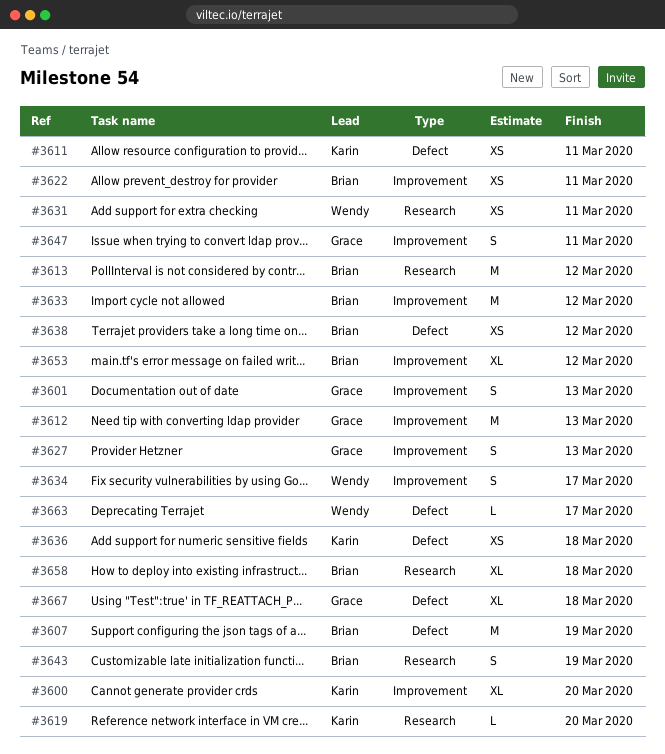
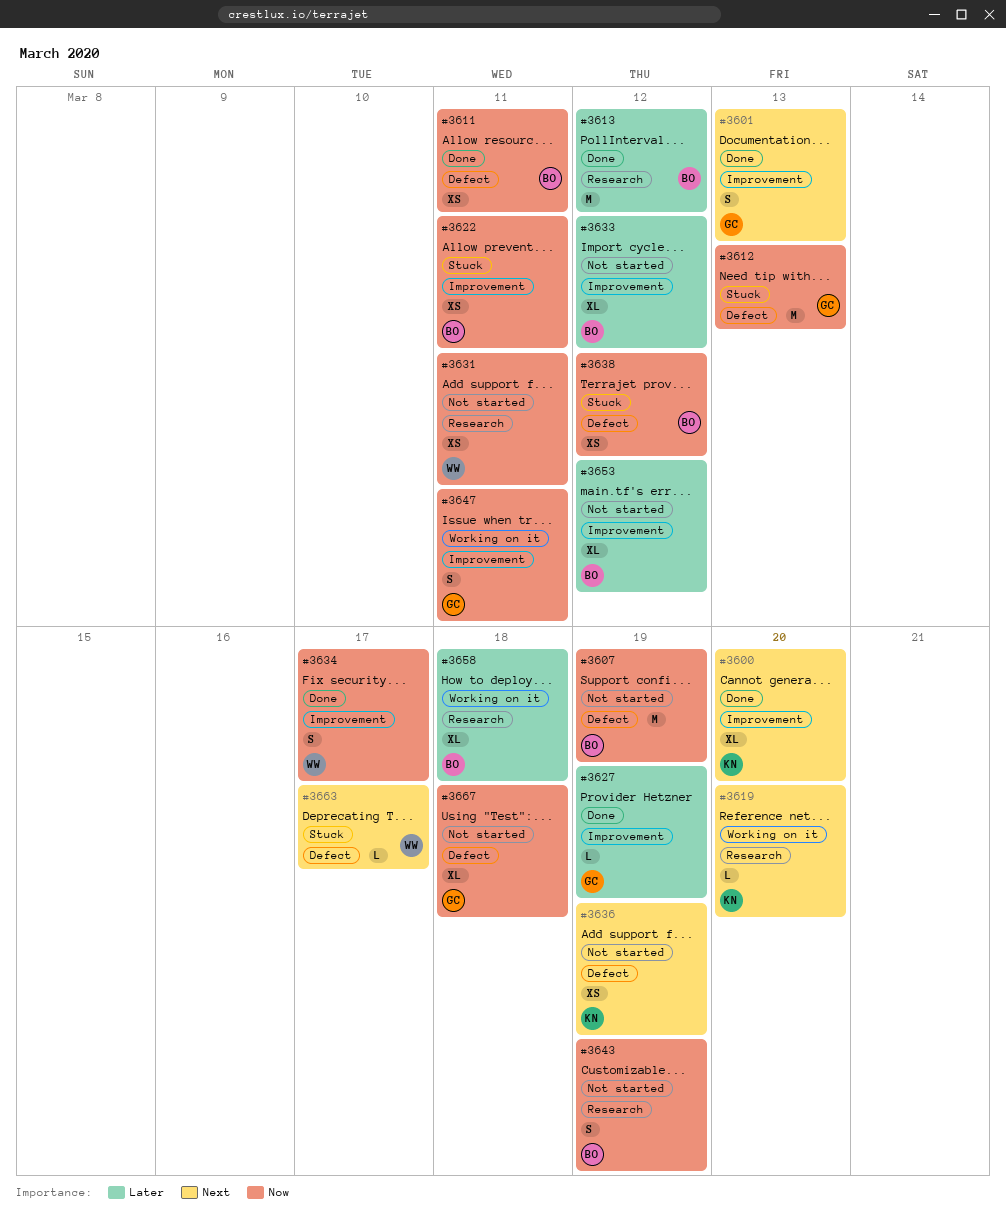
#3611, owner: Karin -> Brian
#3612, label: Improvement -> Defect
#3627, estimate: S -> L
#3627, due: Mar 13 -> Mar 19
#3633, estimate: M -> XL
#3636, due: Mar 18 -> Mar 19

